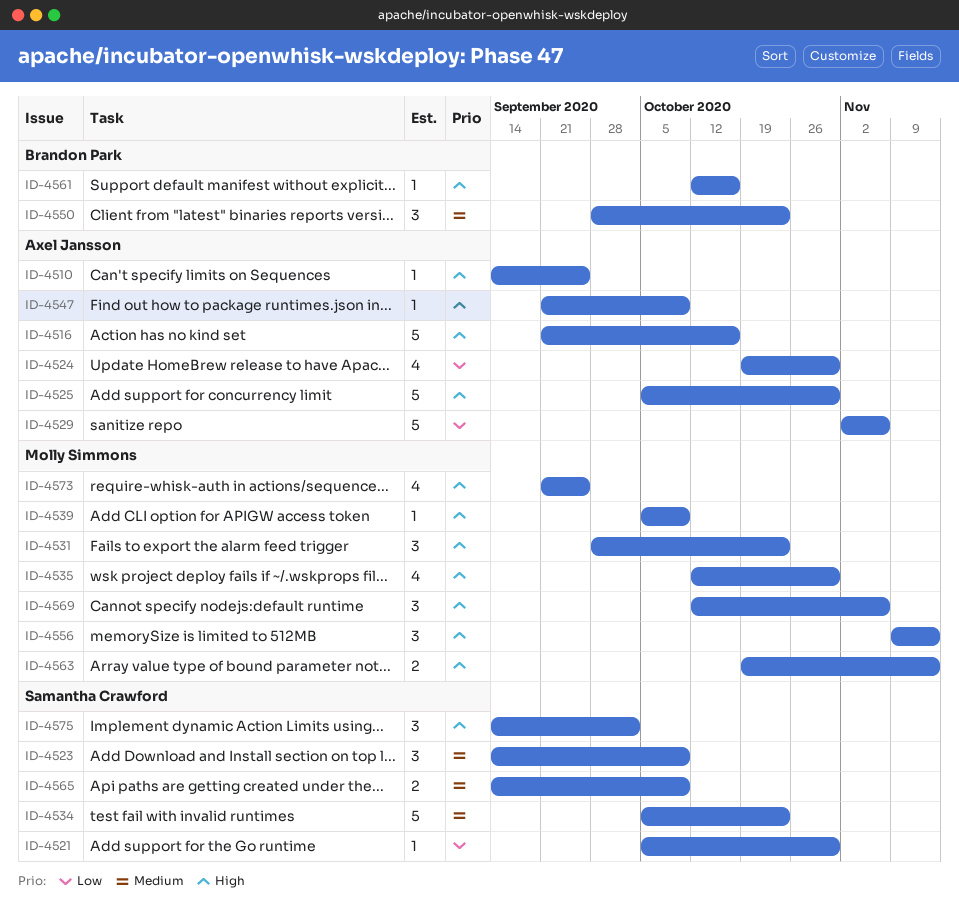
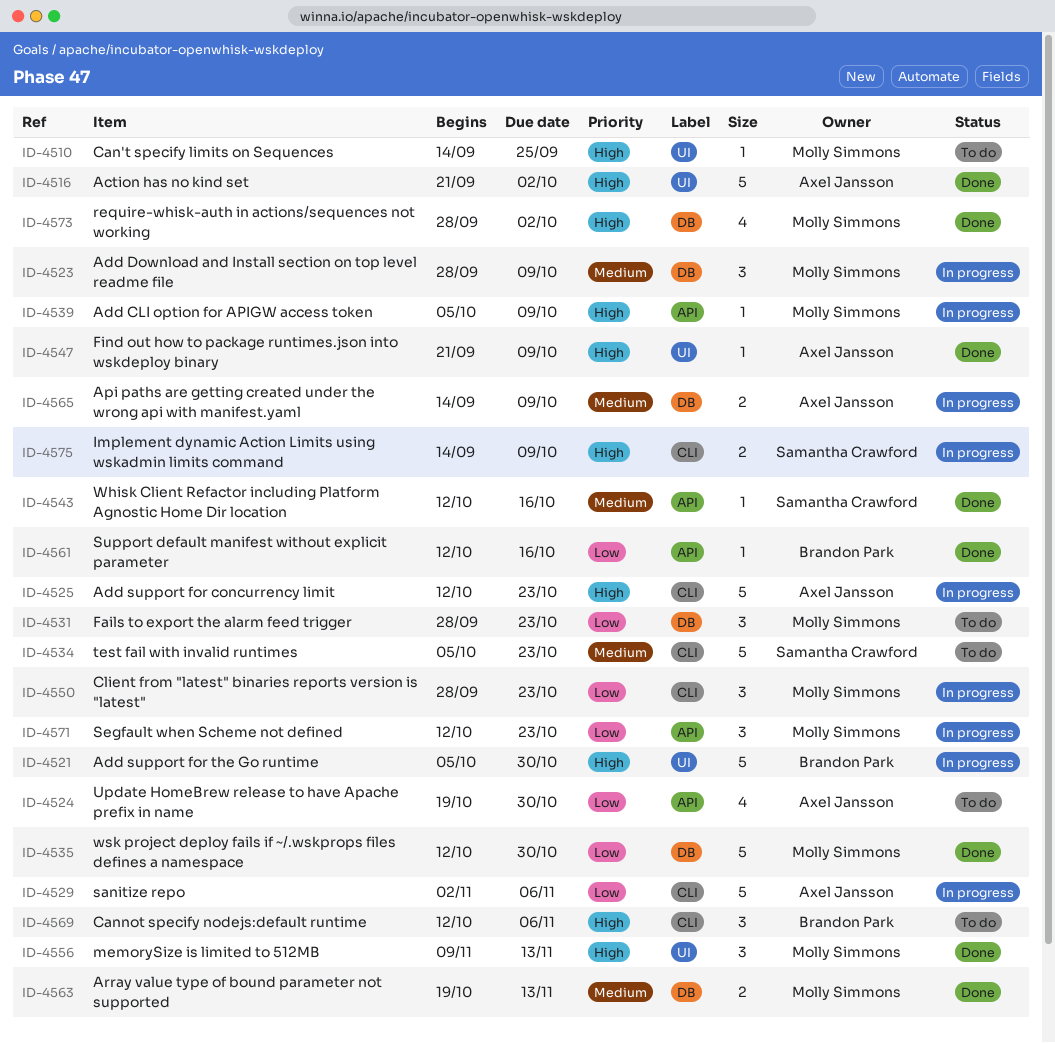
ID-4510, owner: Axel Jansson -> Molly Simmons
ID-4516, due: Oct 16 -> Oct 2
ID-4521, owner: Samantha Crawford -> Brandon Park
ID-4521, priority: Low -> High
ID-4521, estimate: 1 -> 5
ID-4523, owner: Samantha Crawford -> Molly Simmons
ID-4523, start: Sep 14 -> Sep 28
ID-4525, start: Oct 5 -> Oct 12
ID-4525, due: Oct 30 -> Oct 23
ID-4531, priority: High -> Low
ID-4535, priority: High -> Low
ID-4535, estimate: 4 -> 5
ID-4543: none -> present
ID-4550, owner: Brandon Park -> Molly Simmons
ID-4550, priority: Medium -> Low
ID-4561, priority: High -> Low
ID-4563, priority: High -> Medium
ID-4565, owner: Samantha Crawford -> Axel Jansson
ID-4569, owner: Molly Simmons -> Brandon Park
ID-4571: none -> present
ID-4573, start: Sep 21 -> Sep 28
ID-4573, due: Sep 25 -> Oct 2
ID-4575, estimate: 3 -> 2
ID-4575, due: Oct 2 -> Oct 9

